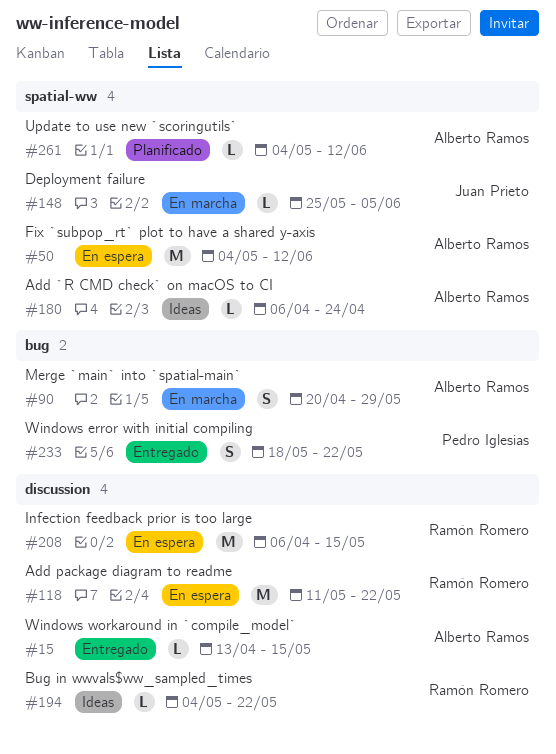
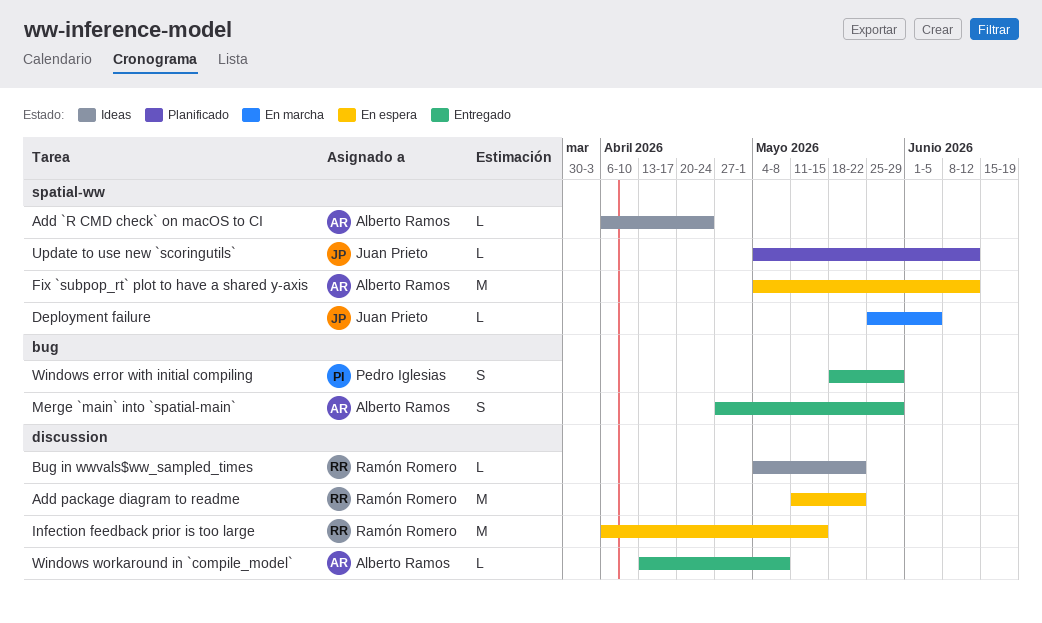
Merge `main` into `spatial-main`, status: En marcha -> Entregado
Merge `main` into `spatial-main`, start: Apr 20 -> Apr 27
Update to use new `scoringutils`, owner: Alberto Ramos -> Juan Prieto
Windows error with initial compiling, due: May 22 -> May 29
Windows workaround in `compile_model`, due: May 15 -> May 8

